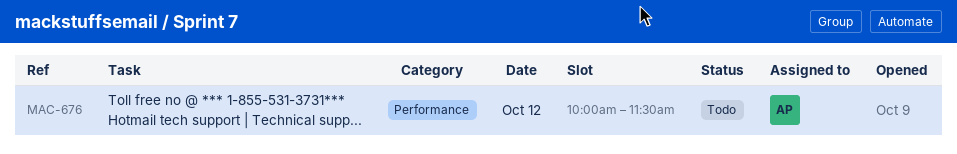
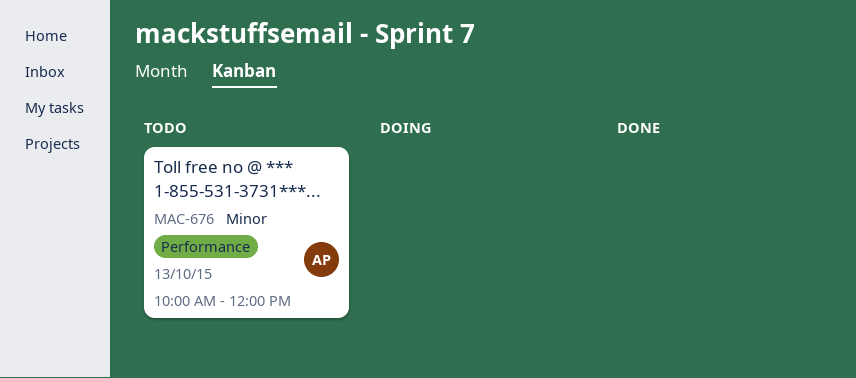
MAC-676, day: Oct 12 -> Oct 13
MAC-676, ends: 11:30 -> 12:00

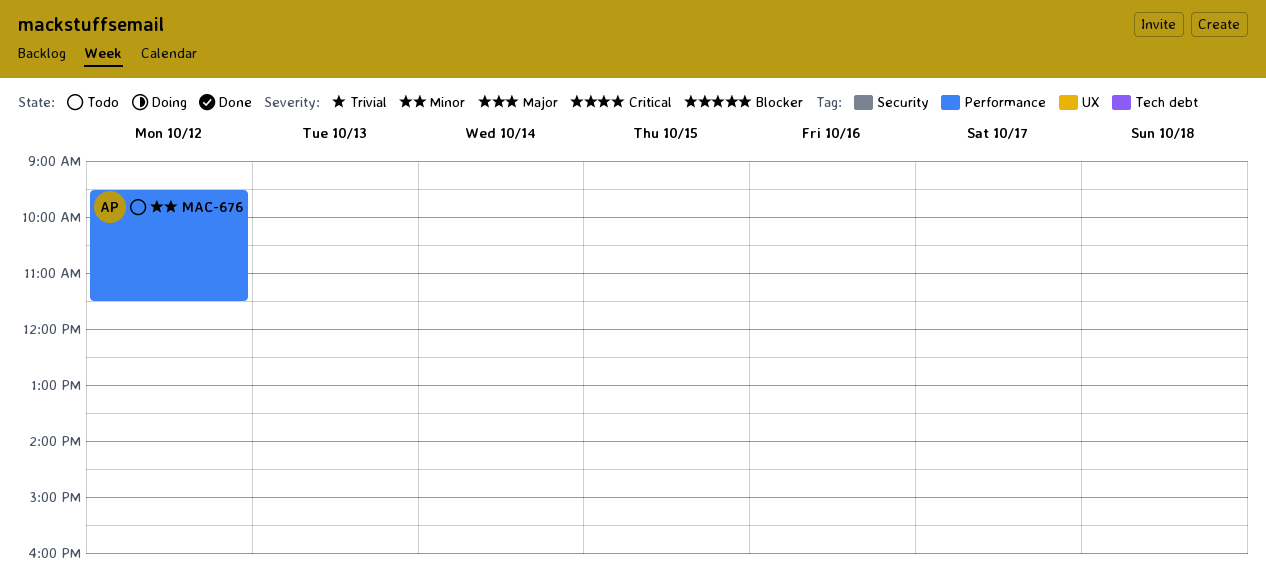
MAC-676, day: Oct 13 -> Oct 12
MAC-676, begins: 10:00 -> 09:30
MAC-676, ends: 12:00 -> 11:30

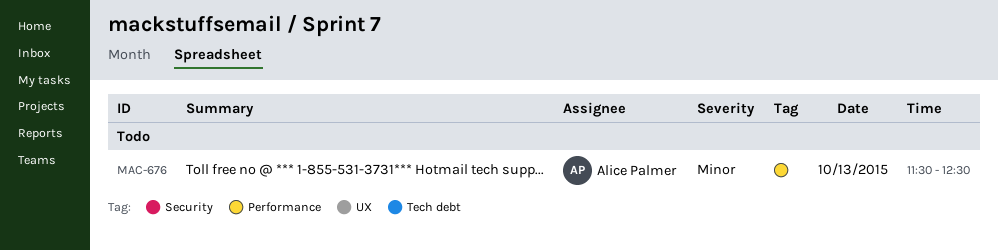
MAC-676, day: Oct 12 -> Oct 13
MAC-676, begins: 09:30 -> 11:30
MAC-676, ends: 11:30 -> 12:30

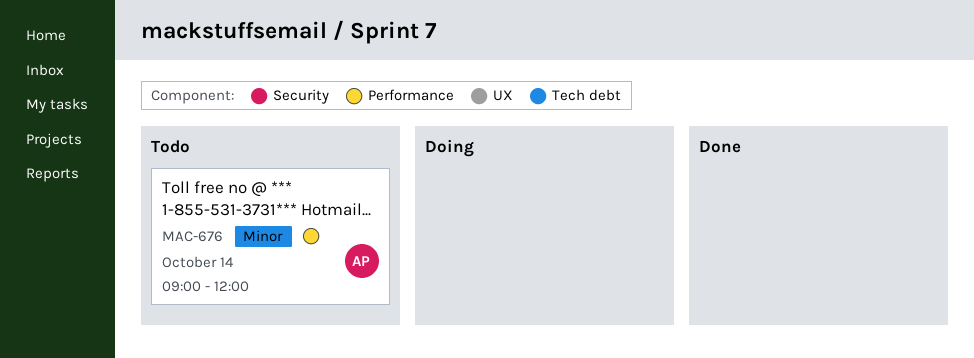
MAC-676, day: Oct 13 -> Oct 14
MAC-676, begins: 11:30 -> 09:00
MAC-676, ends: 12:30 -> 12:00

